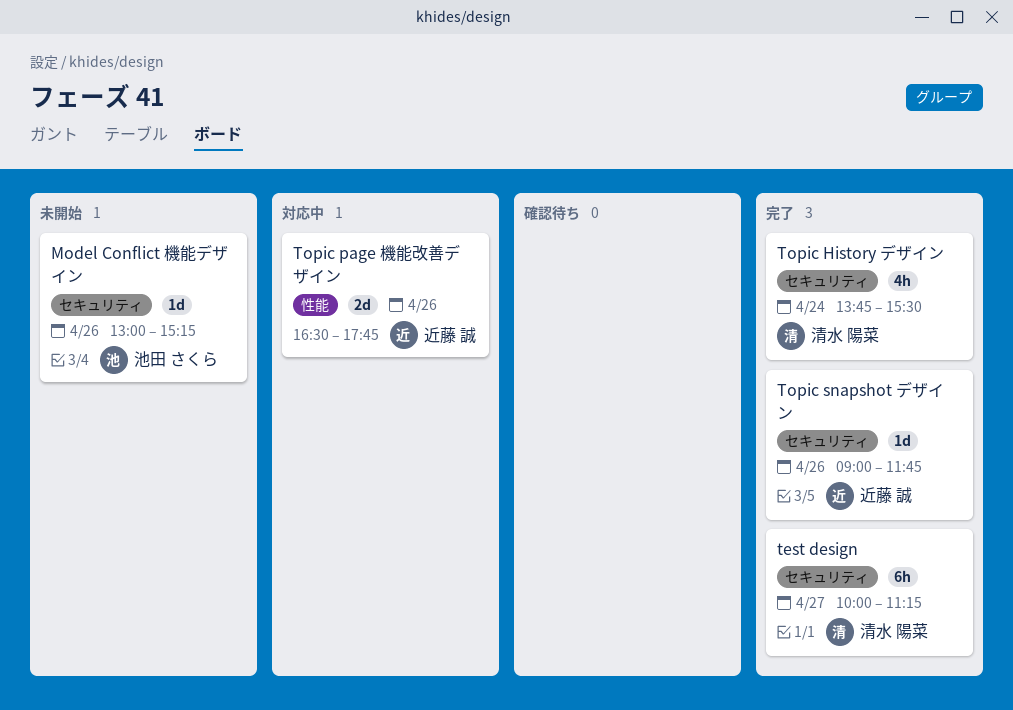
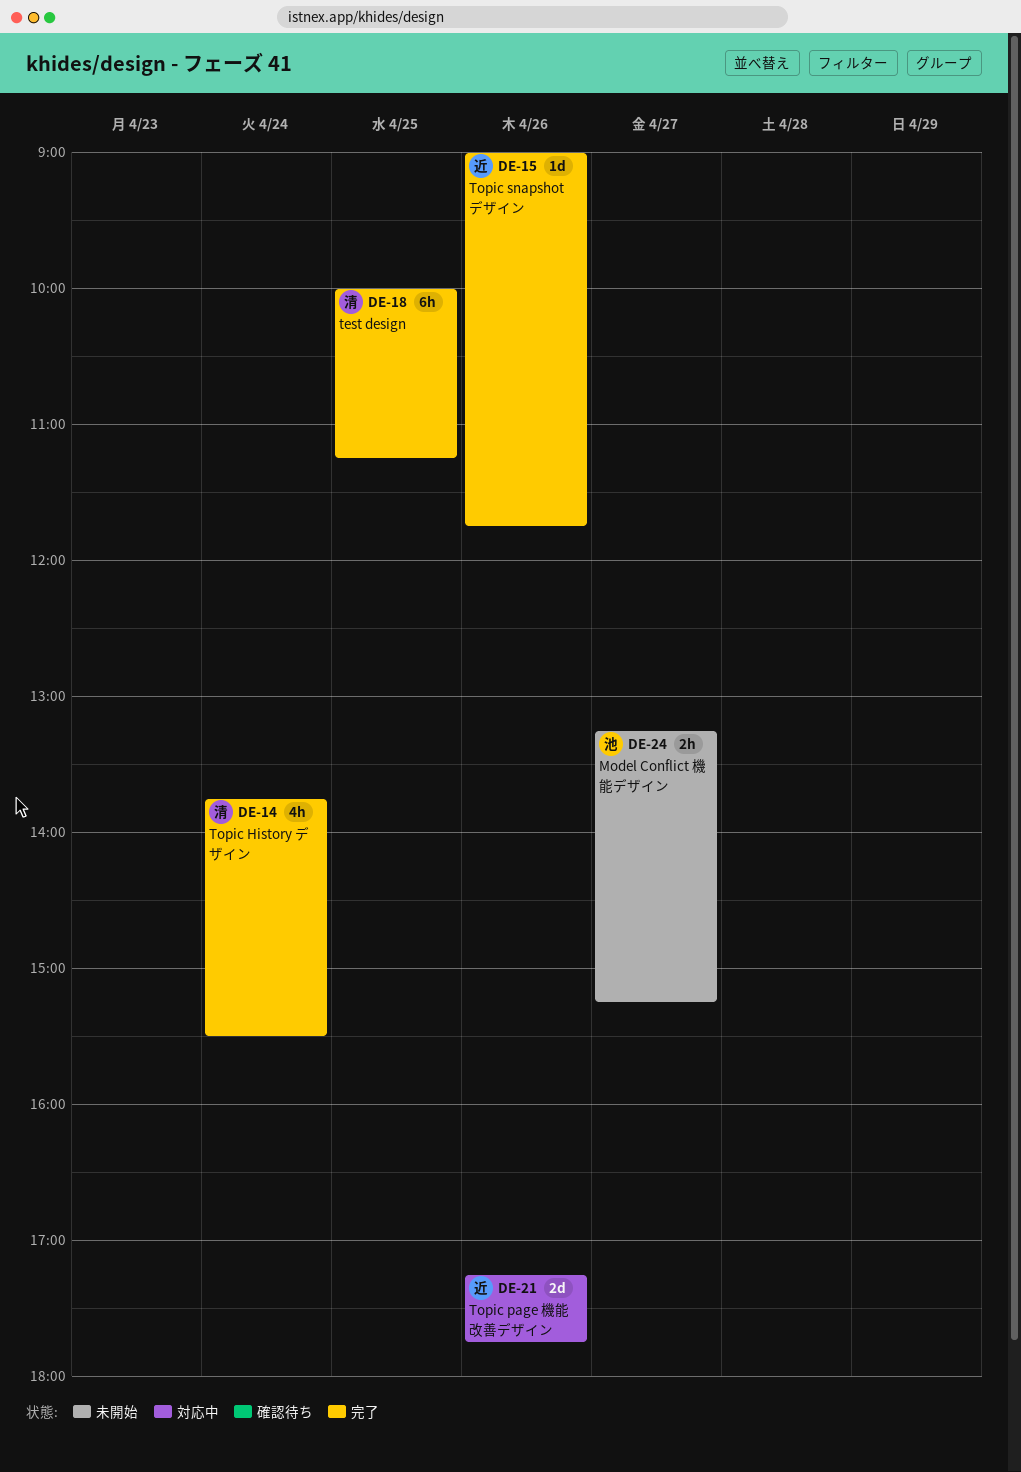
Model Conflict 機能デザイン, estimate: 1d -> 2h
Model Conflict 機能デザイン, day: Apr 26 -> Apr 27
Model Conflict 機能デザイン, begins: 13:00 -> 13:15
test design, day: Apr 27 -> Apr 25
Topic page 機能改善デザイン, begins: 16:30 -> 17:15

